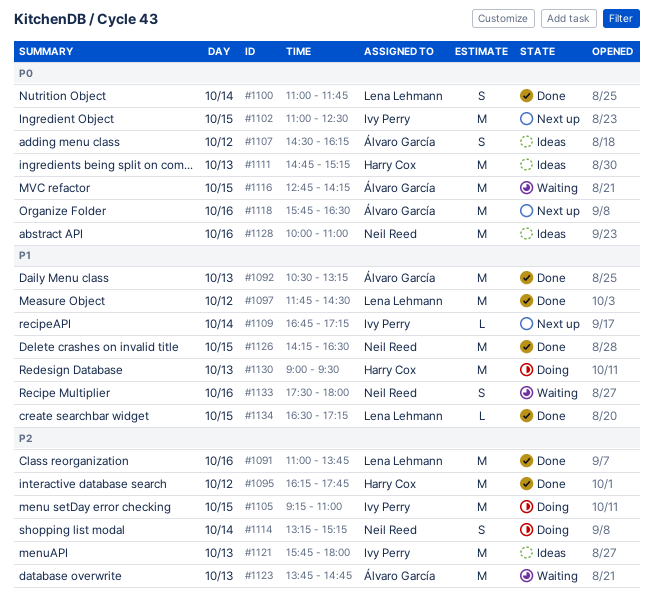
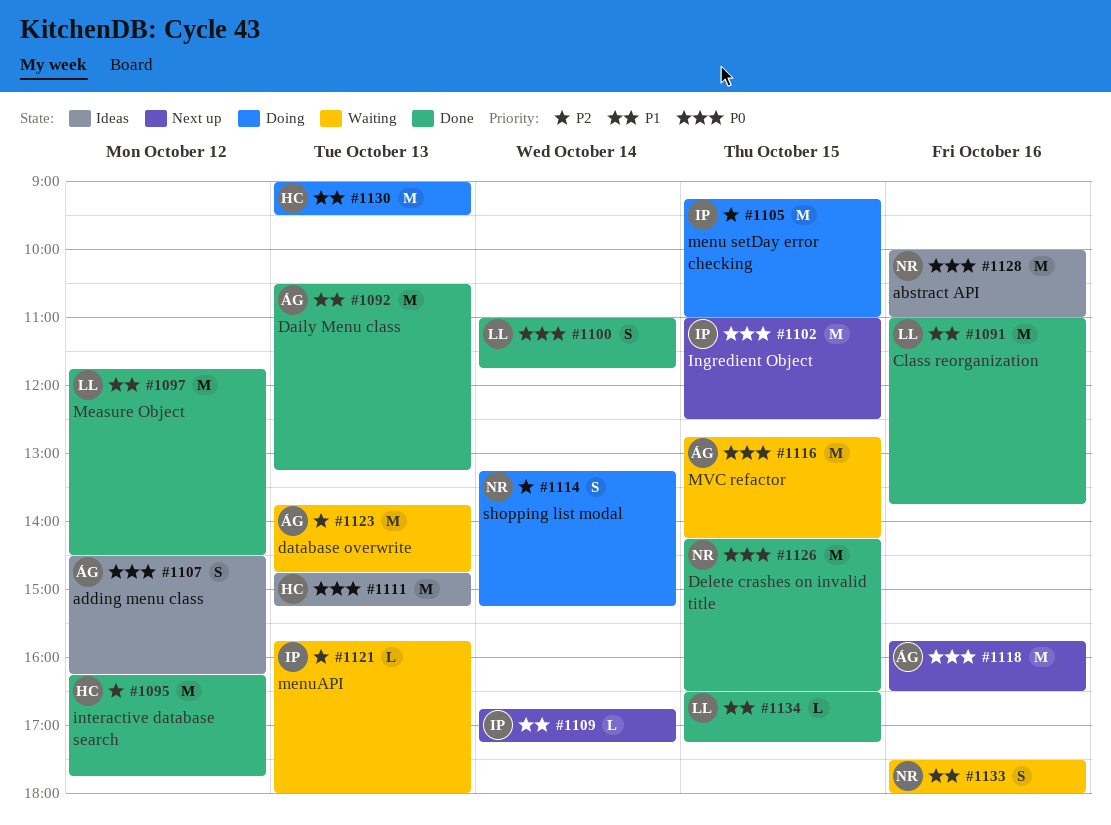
#1091, priority: P2 -> P1
#1121, status: Ideas -> Waiting
#1121, estimate: M -> L
#1126, priority: P1 -> P0

